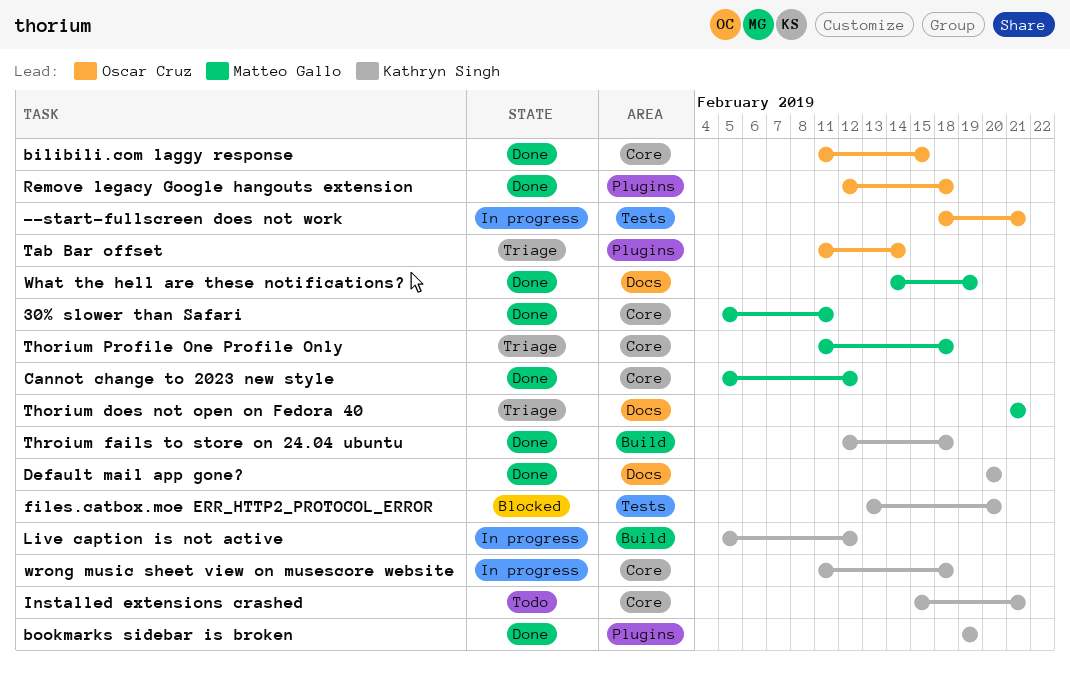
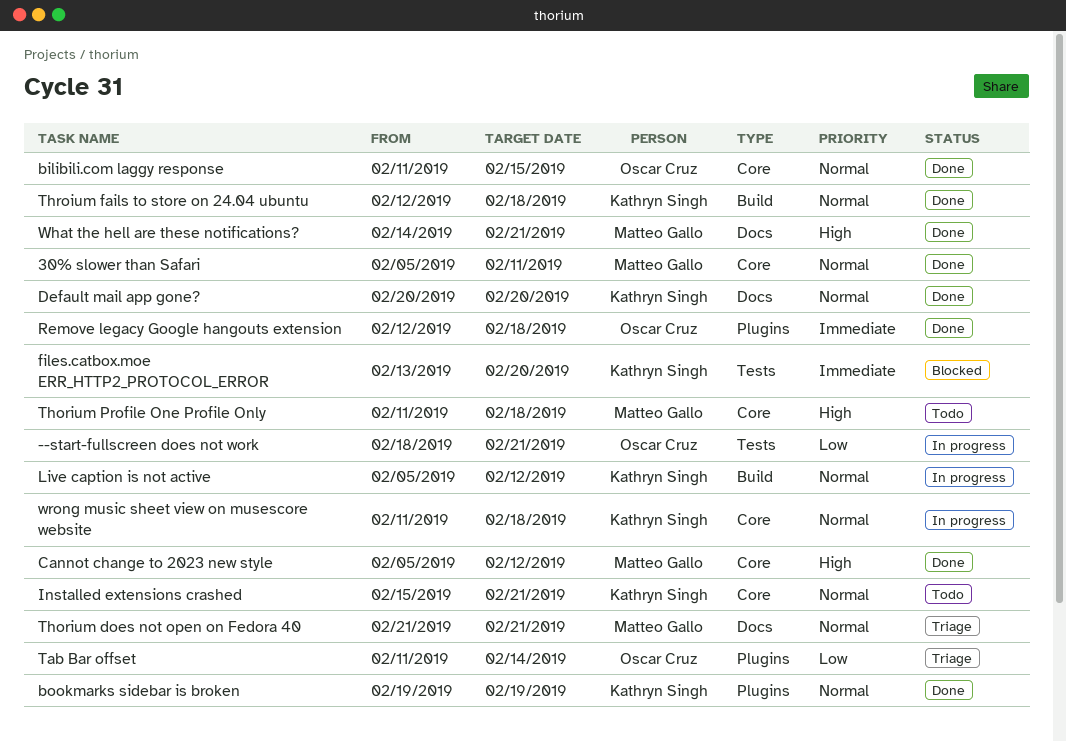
Thorium Profile One Profile Only, status: Triage -> Todo
What the hell are these notifications?, due: Feb 19 -> Feb 21

